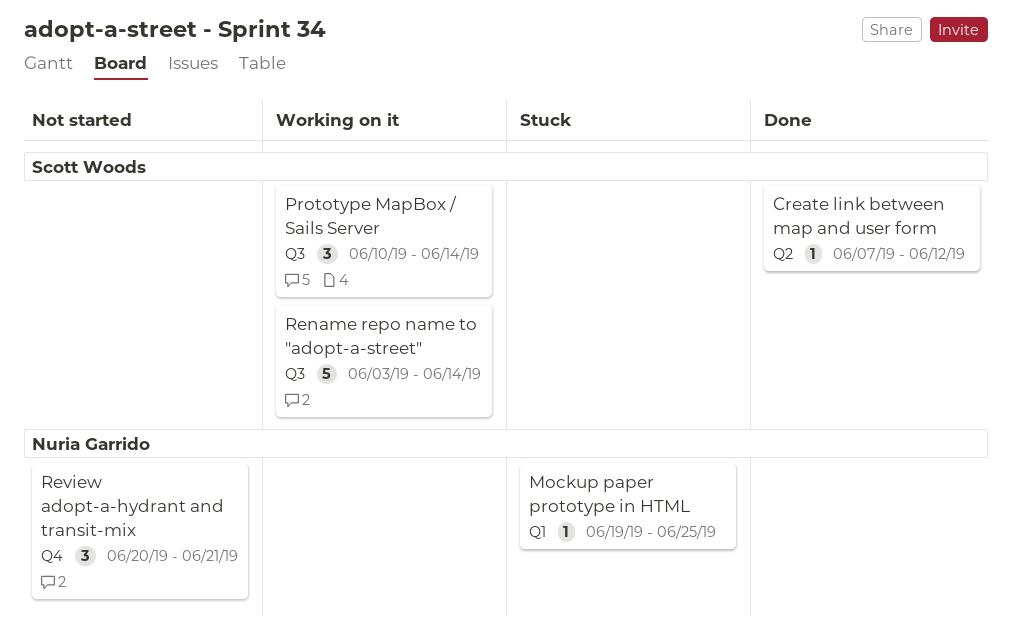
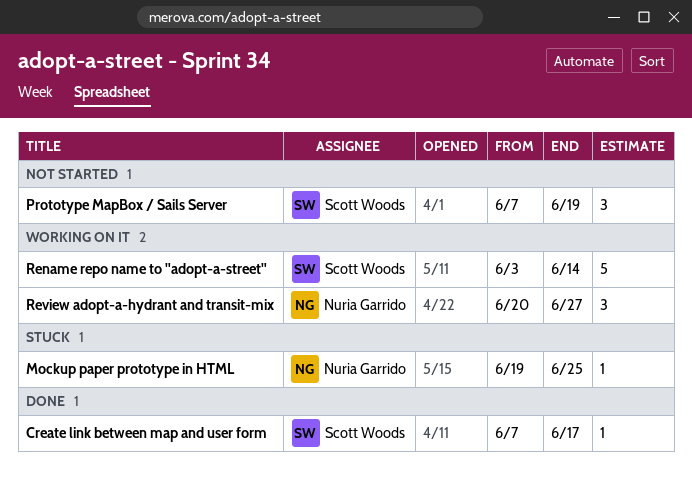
Create link between map and user form, due: Jun 12 -> Jun 17
Prototype MapBox / Sails Server, status: Working on it -> Not started
Prototype MapBox / Sails Server, start: Jun 10 -> Jun 7
Prototype MapBox / Sails Server, due: Jun 14 -> Jun 19
Review adopt-a-hydrant and transit-mix, status: Not started -> Working on it
Review adopt-a-hydrant and transit-mix, due: Jun 21 -> Jun 27

